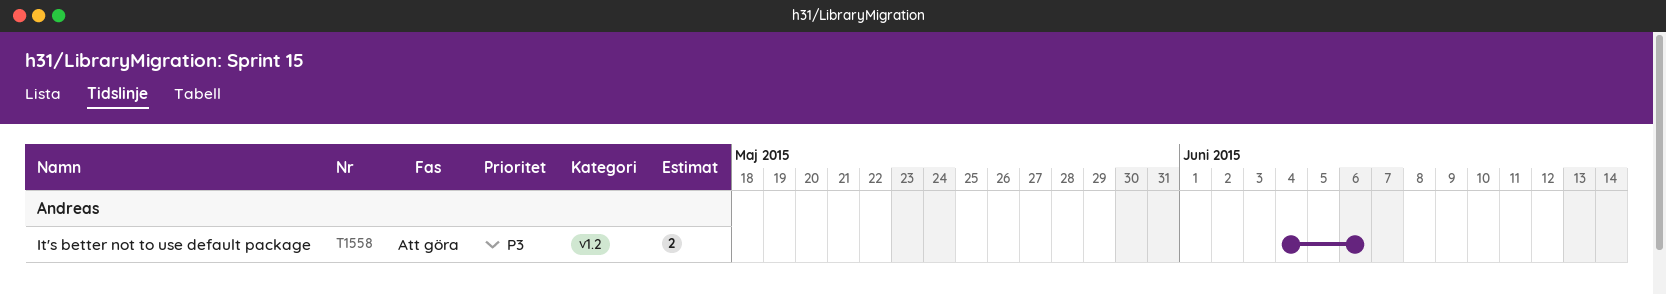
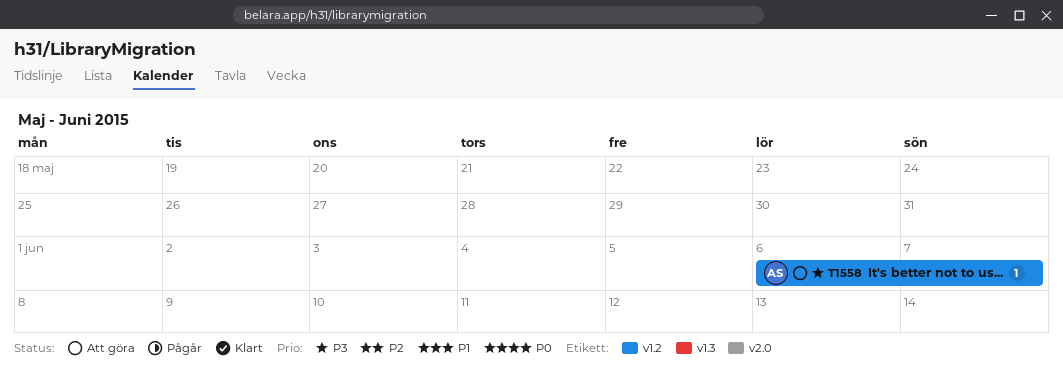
T1558, estimate: 2 -> 1
T1558, start: Jun 4 -> Jun 6
T1558, due: Jun 6 -> Jun 7

